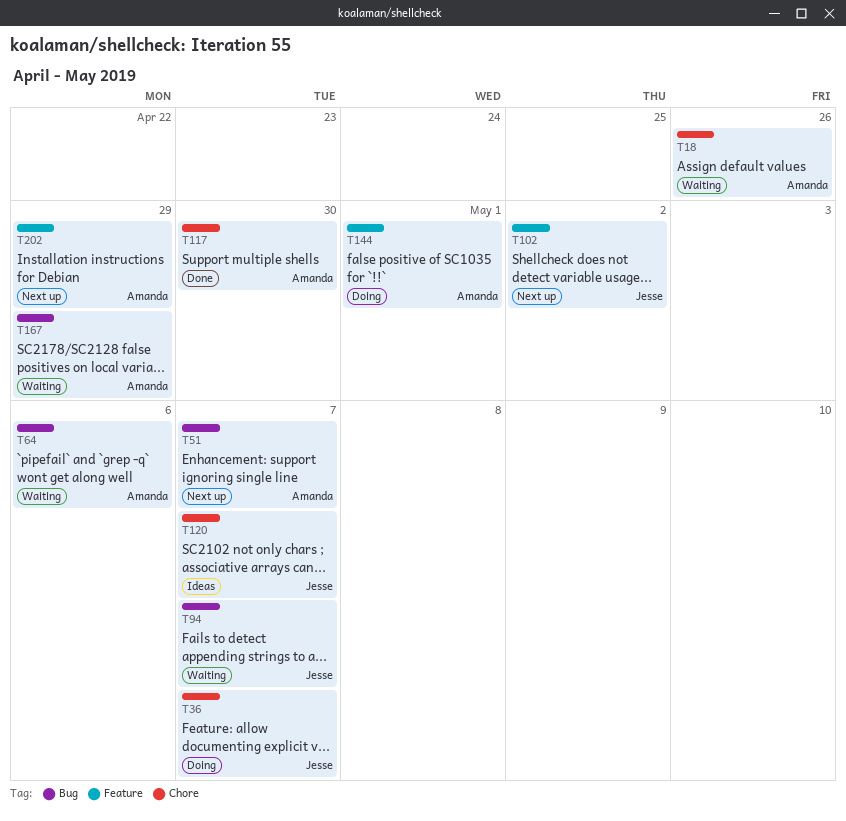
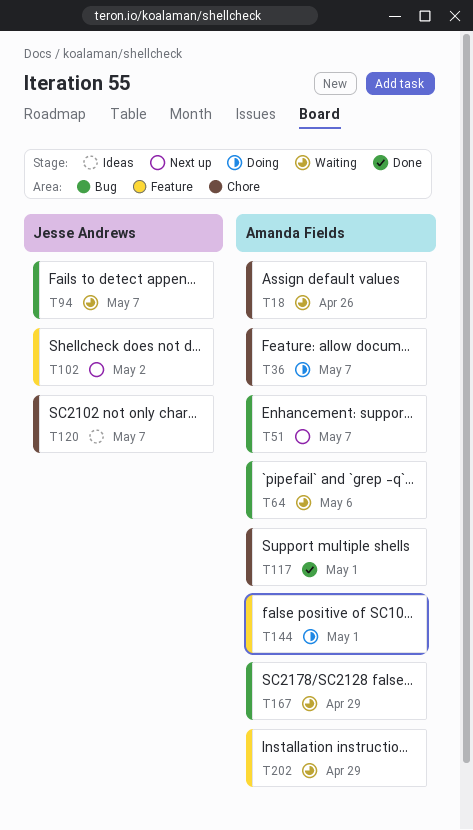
T36, owner: Jesse Andrews -> Amanda Fields
T117, due: Apr 30 -> May 1
T202, status: Next up -> Waiting

